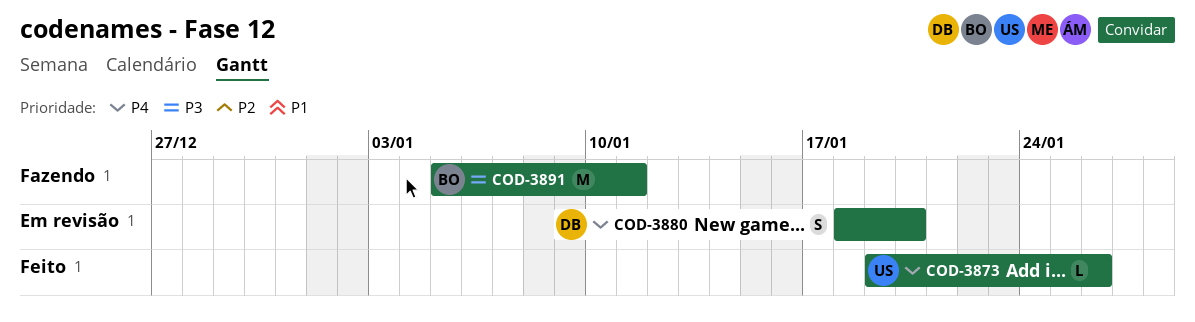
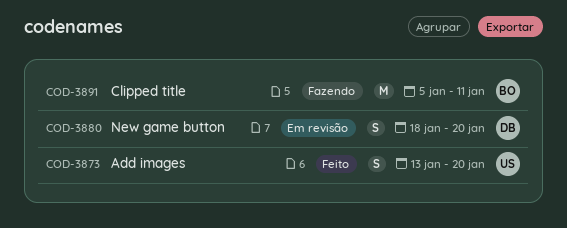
COD-3873, estimate: L -> S
COD-3873, start: Jan 19 -> Jan 13
COD-3873, due: Jan 26 -> Jan 20

